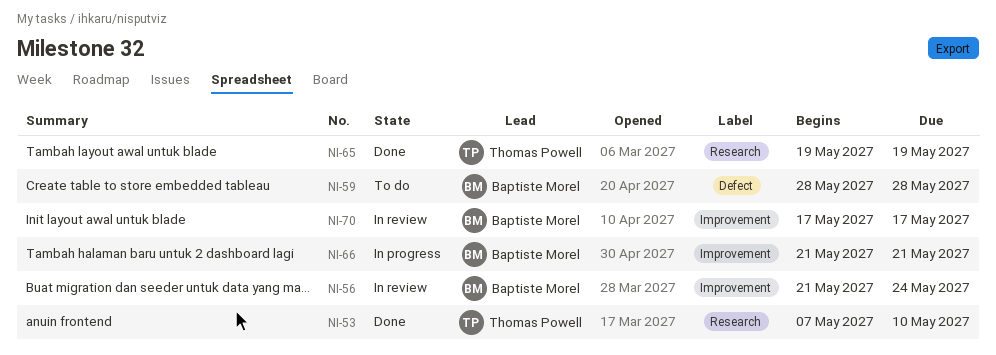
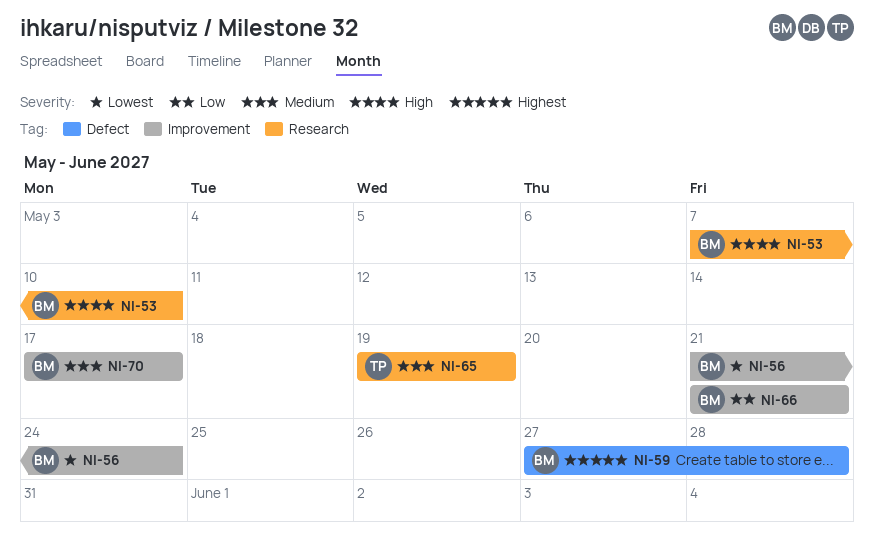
NI-53, owner: Thomas Powell -> Baptiste Morel
NI-59, start: May 28 -> May 27

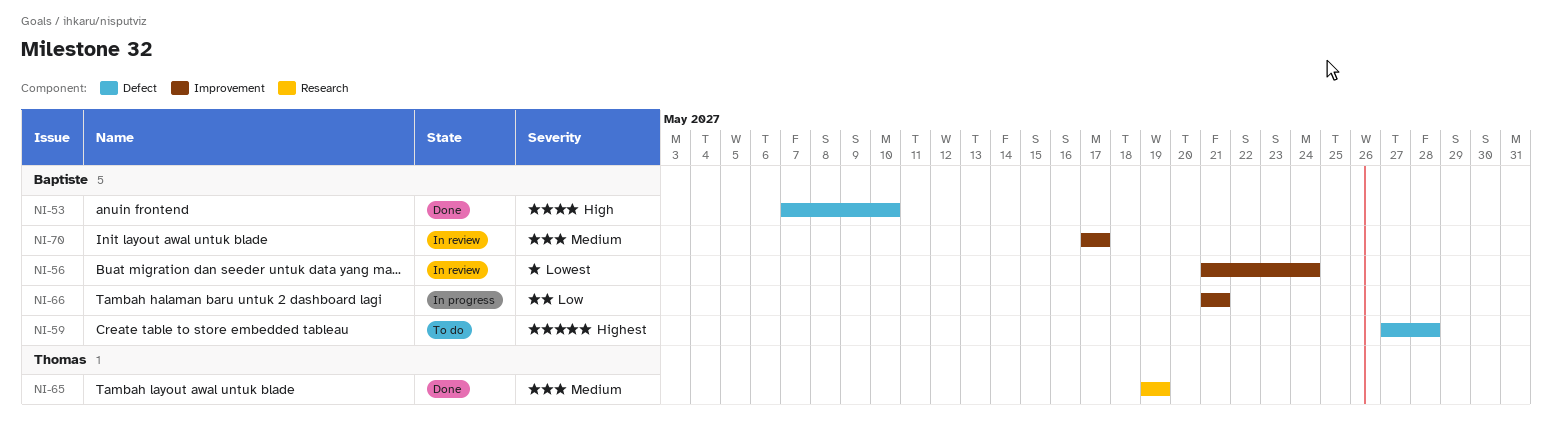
NI-53, label: Research -> Defect

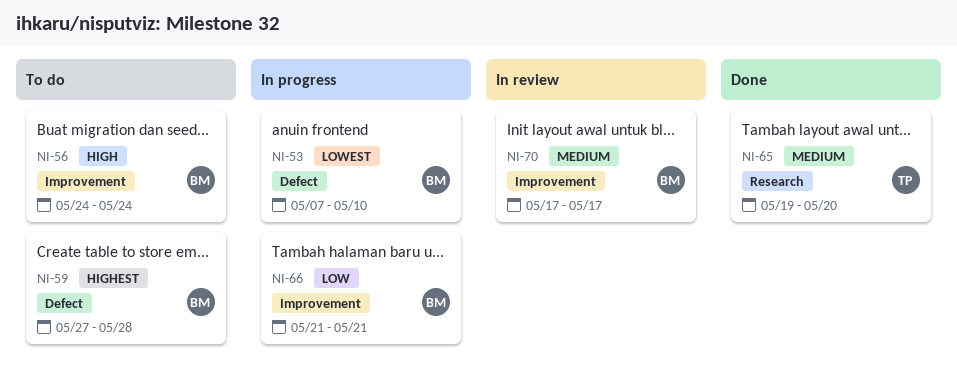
NI-53, status: Done -> In progress
NI-53, priority: High -> Lowest
NI-56, status: In review -> To do
NI-56, priority: Lowest -> High
NI-56, start: May 21 -> May 24
NI-65, due: May 19 -> May 20

